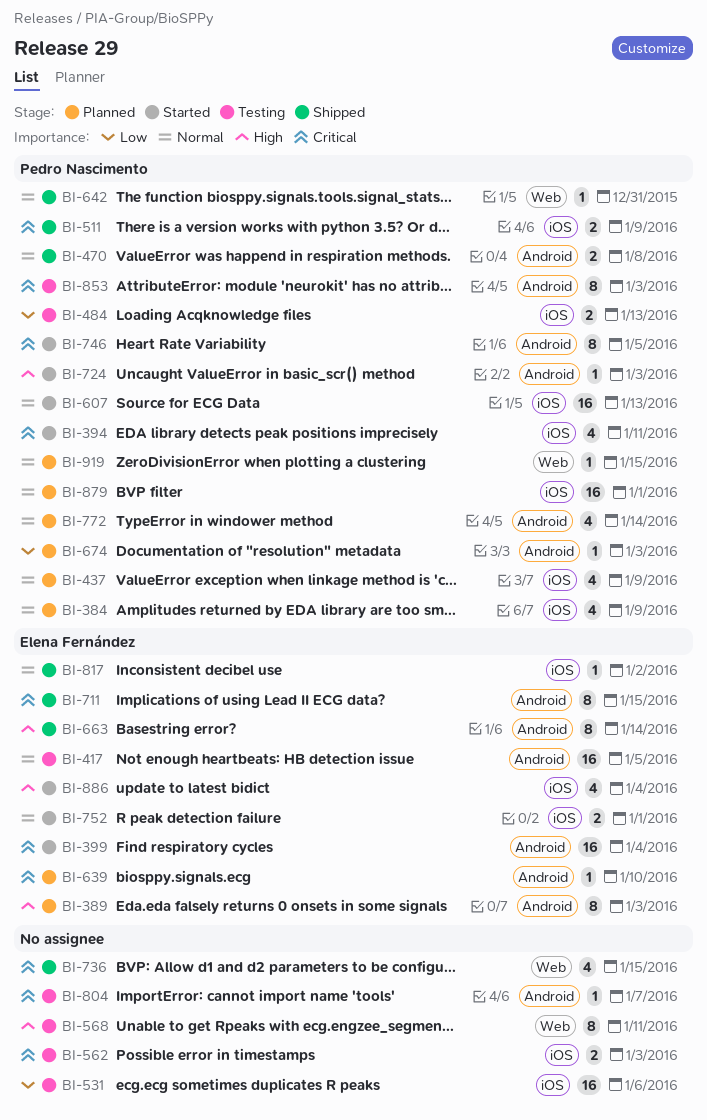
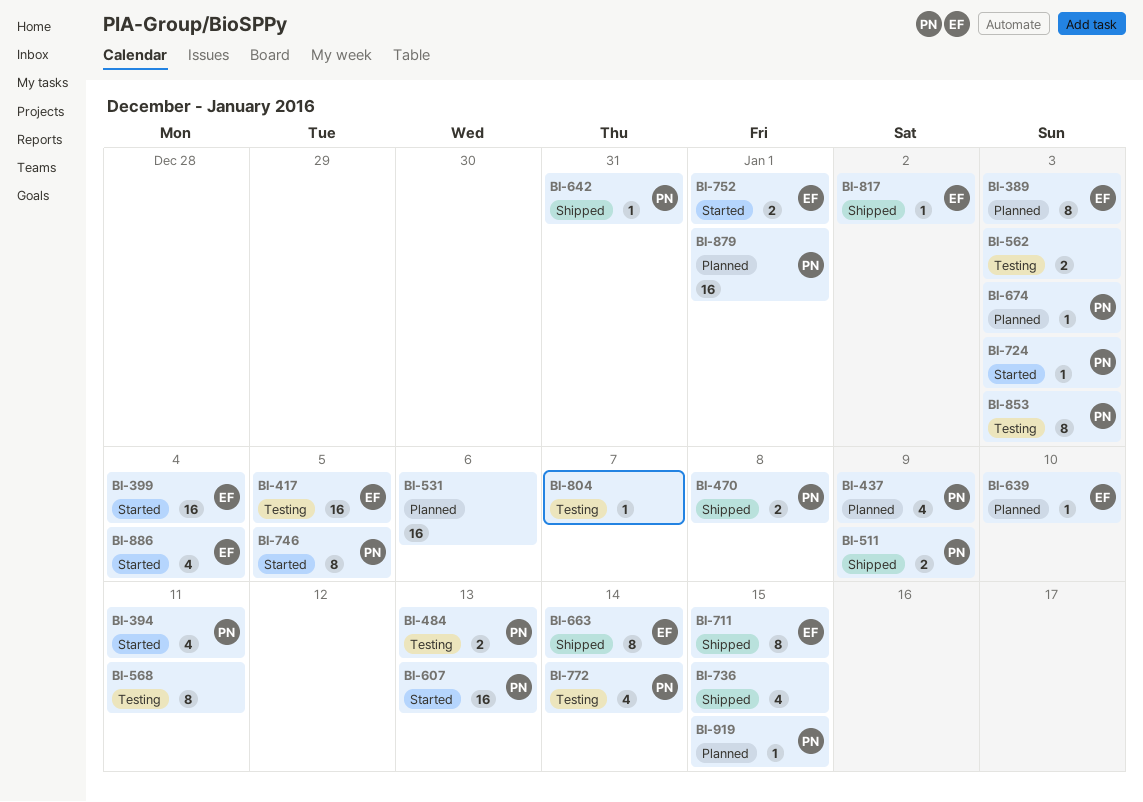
BI-384: present -> none
BI-531, status: Testing -> Planned
BI-772, status: Planned -> Testing

